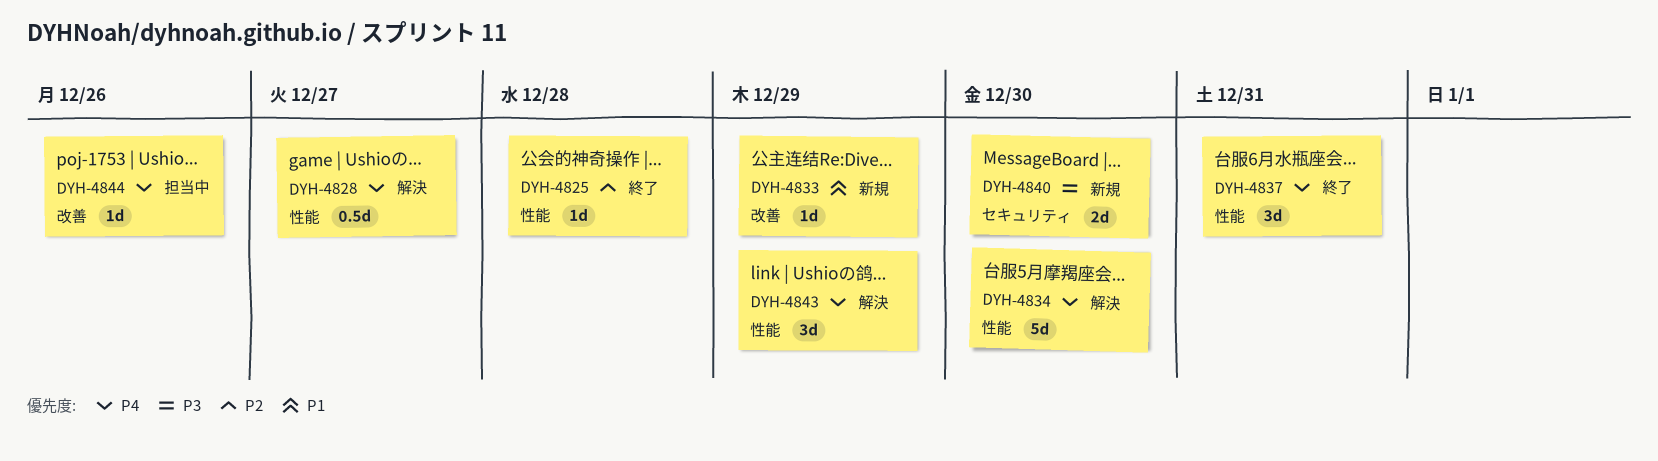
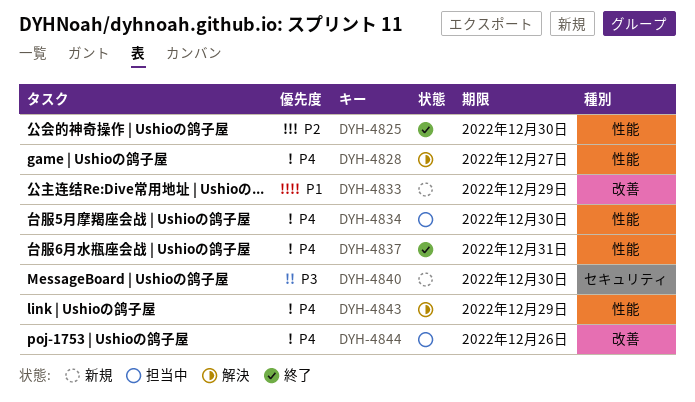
DYH-4825, due: Dec 28 -> Dec 30
DYH-4834, status: 解決 -> 担当中

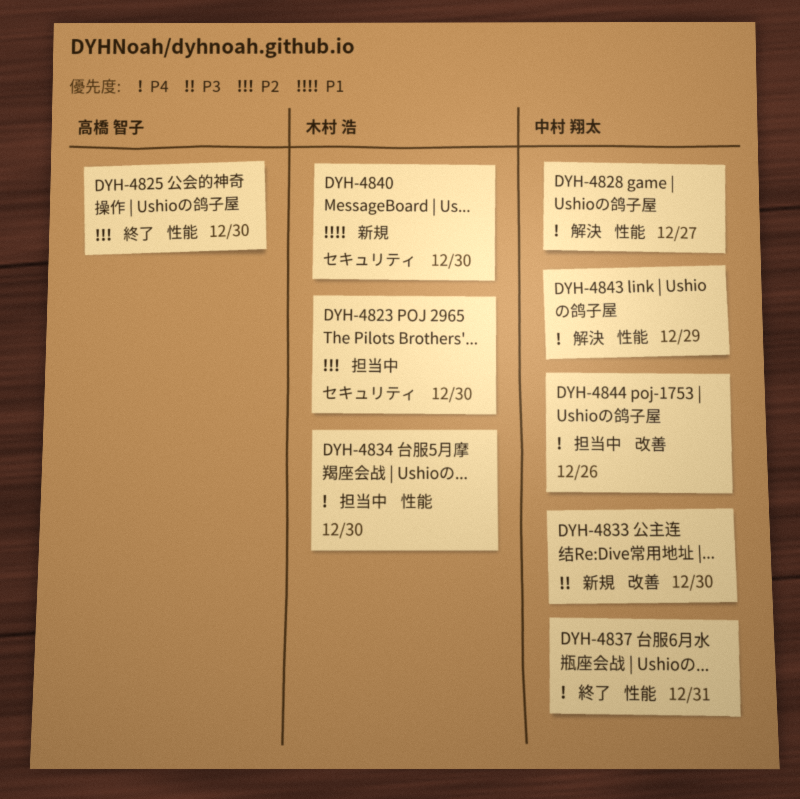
DYH-4823: none -> present
DYH-4833, priority: P1 -> P3
DYH-4833, due: Dec 29 -> Dec 30
DYH-4840, priority: P3 -> P1

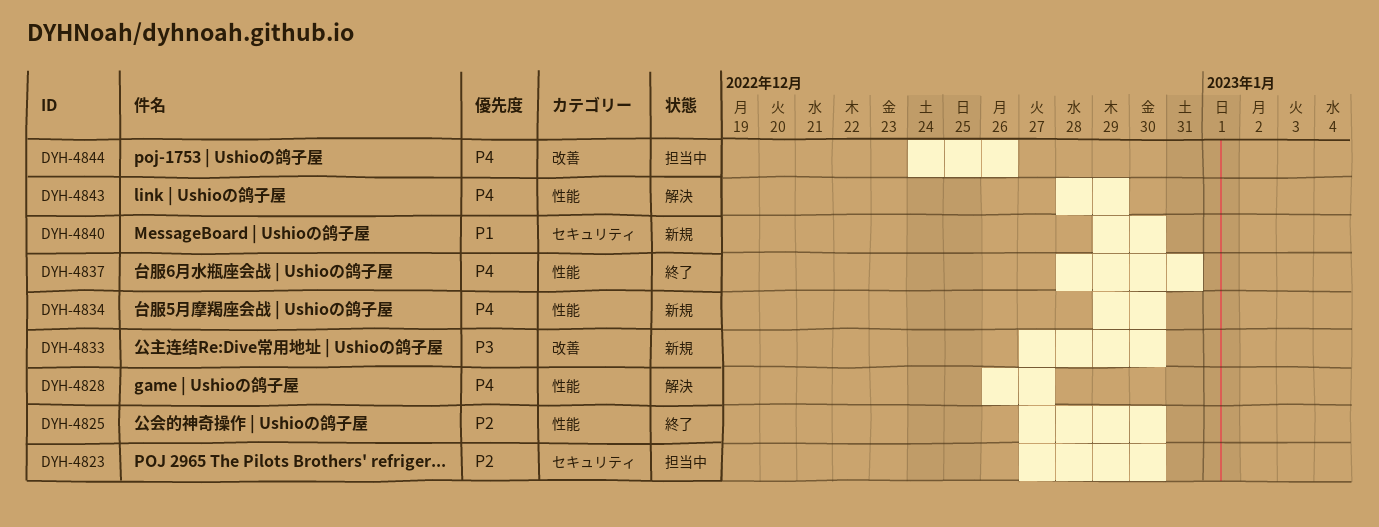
DYH-4834, status: 担当中 -> 新規

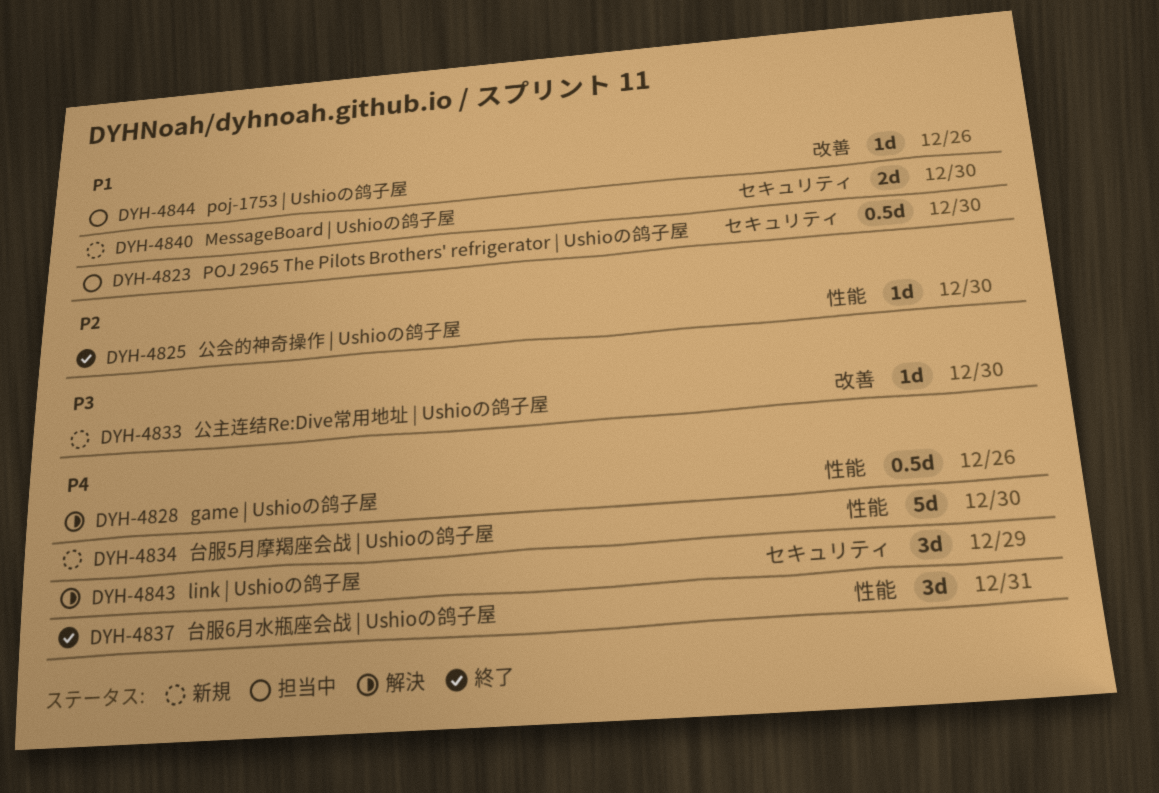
DYH-4823, priority: P2 -> P1
DYH-4828, due: Dec 27 -> Dec 26
DYH-4843, label: 性能 -> セキュリティ
DYH-4844, priority: P4 -> P1

